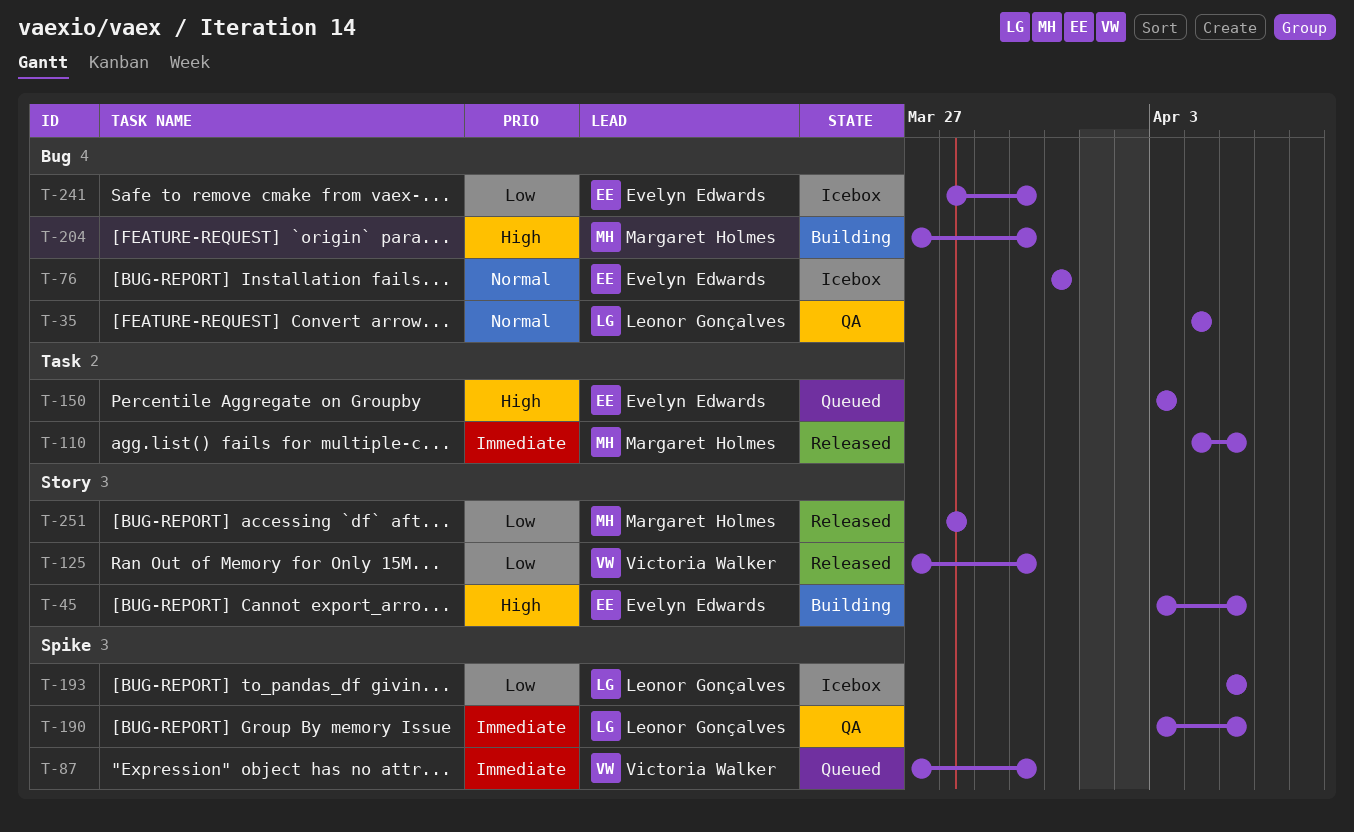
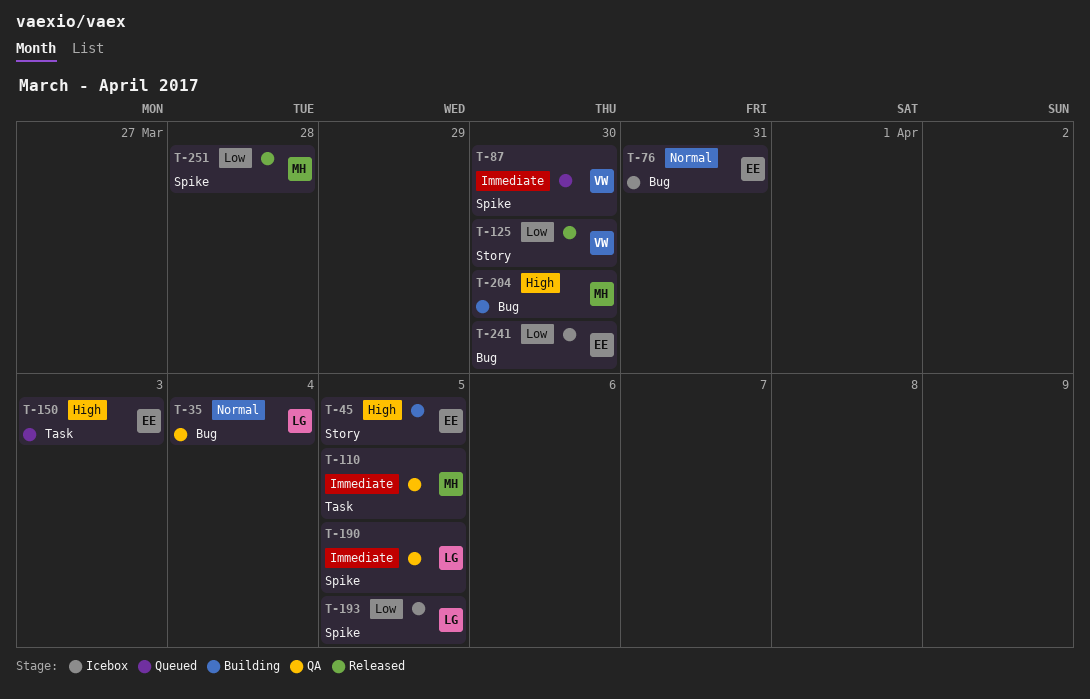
T-110, status: Released -> QA
T-251, label: Story -> Spike

